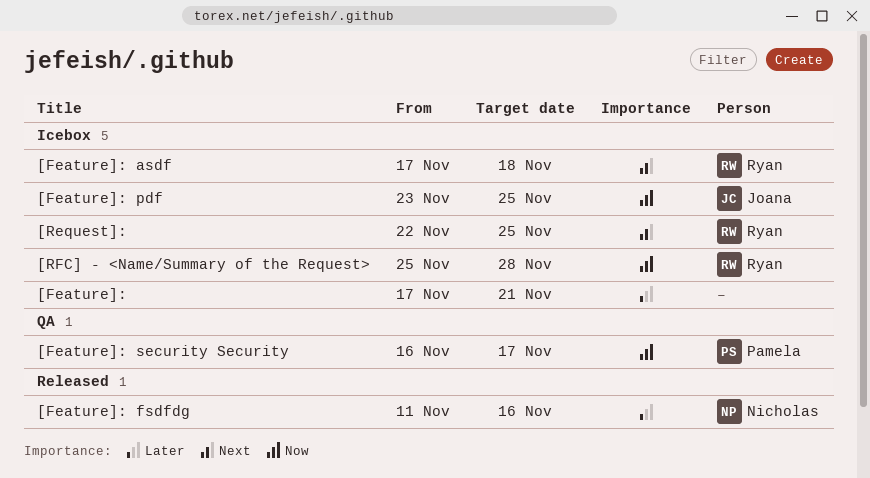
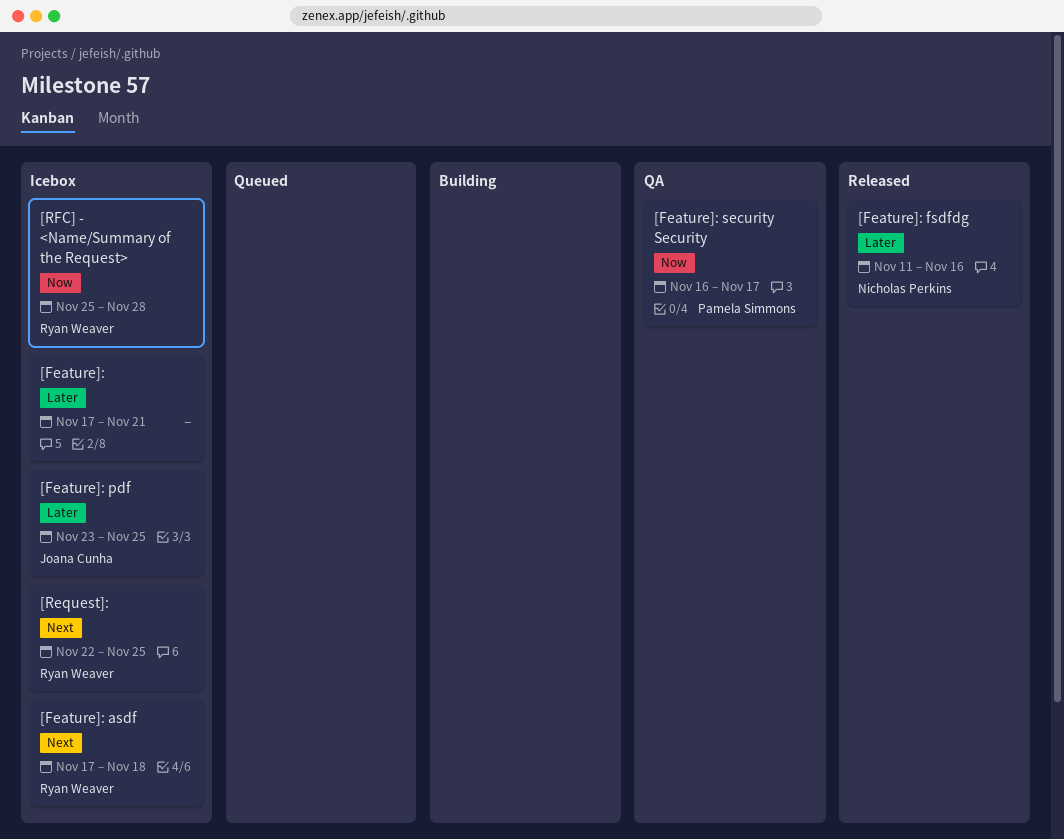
[Feature]: pdf, priority: Now -> Later

